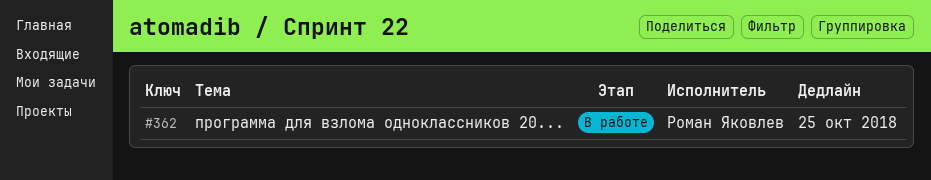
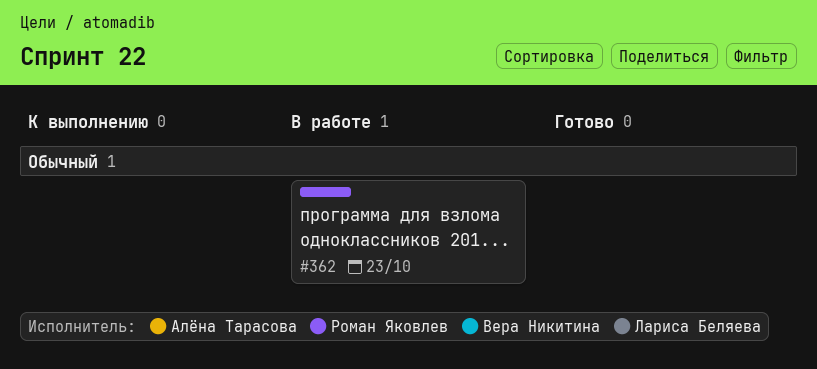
#362, due: Oct 25 -> Oct 23

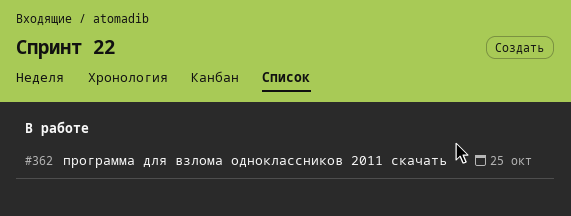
#362, due: Oct 23 -> Oct 25

